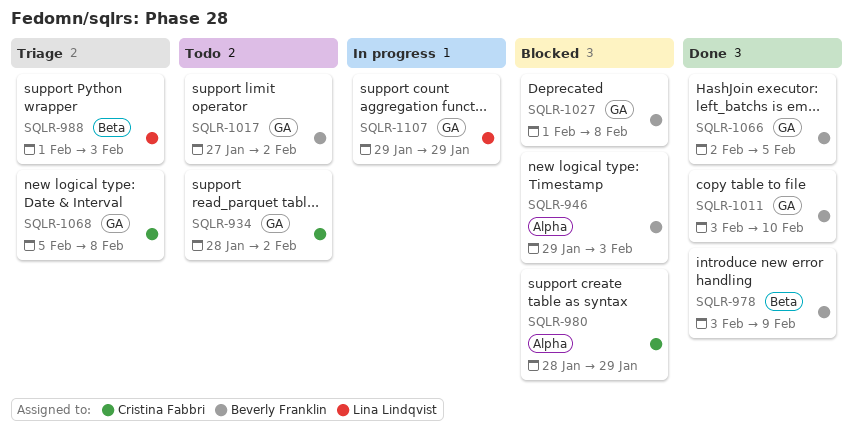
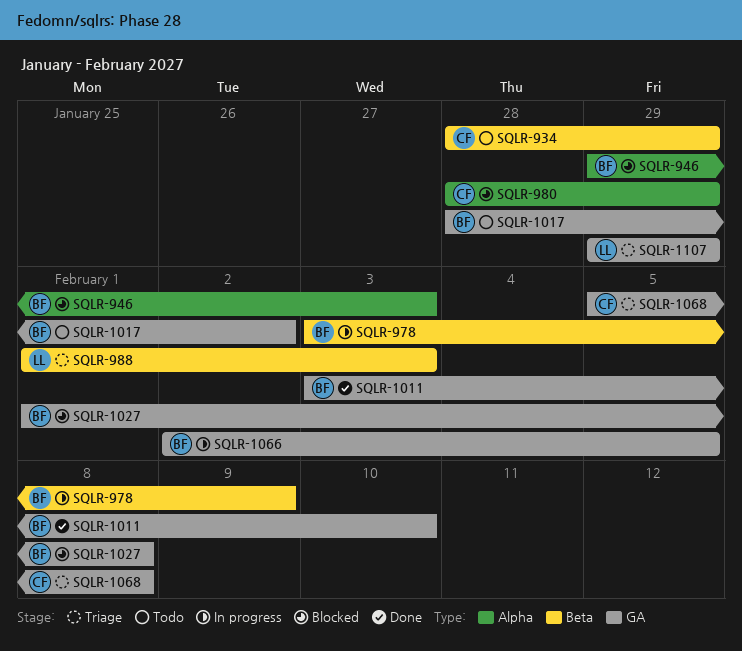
SQLR-934, label: GA -> Beta
SQLR-934, due: Feb 2 -> Jan 29
SQLR-978, status: Done -> In progress
SQLR-1017, start: Jan 27 -> Jan 28
SQLR-1066, status: Done -> In progress
SQLR-1107, status: In progress -> Triage

